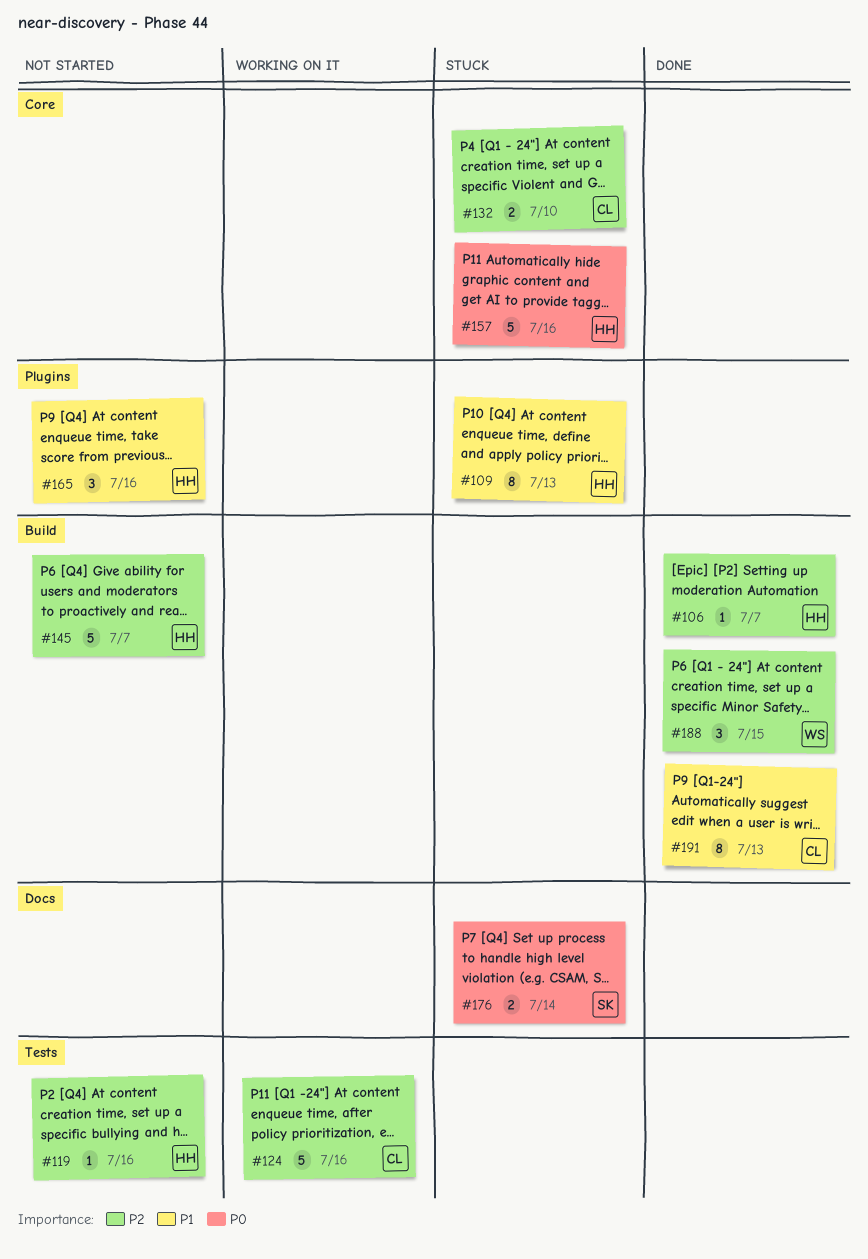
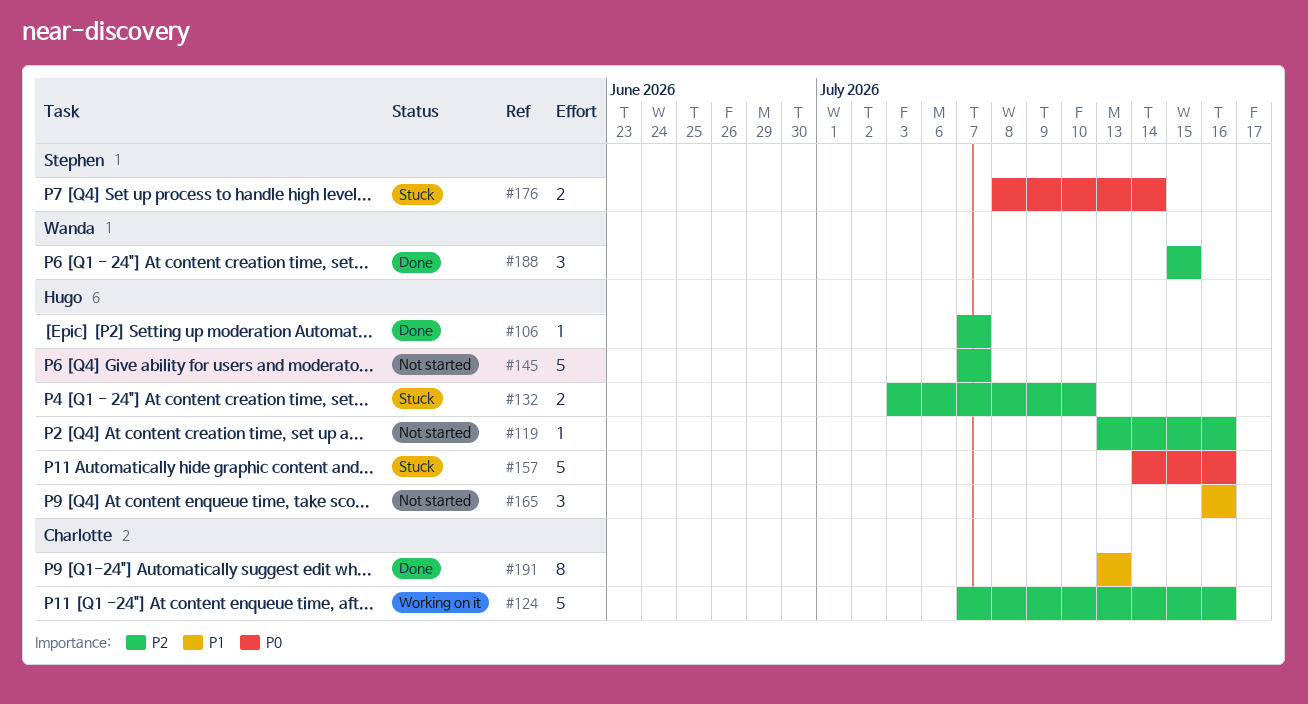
#109: present -> none
#132, owner: Charlotte -> Hugo

